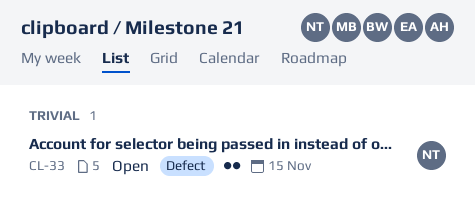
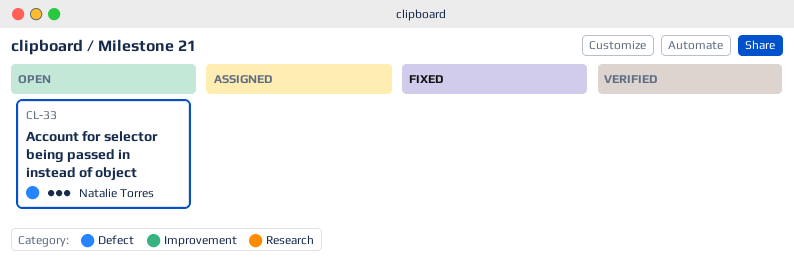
CL-33, estimate: 2 -> 3

